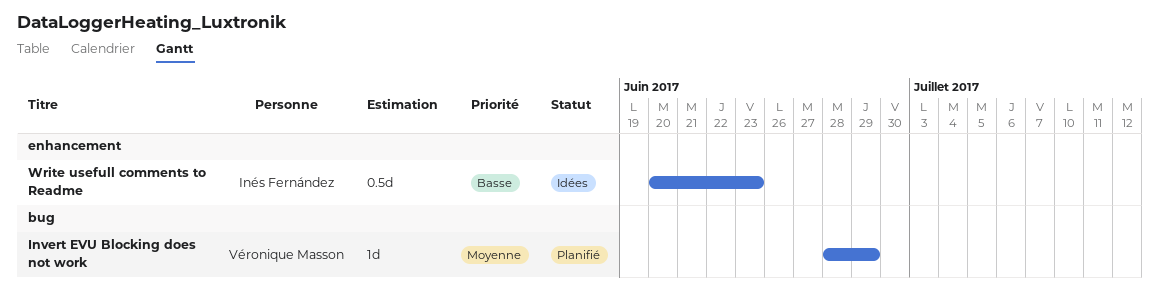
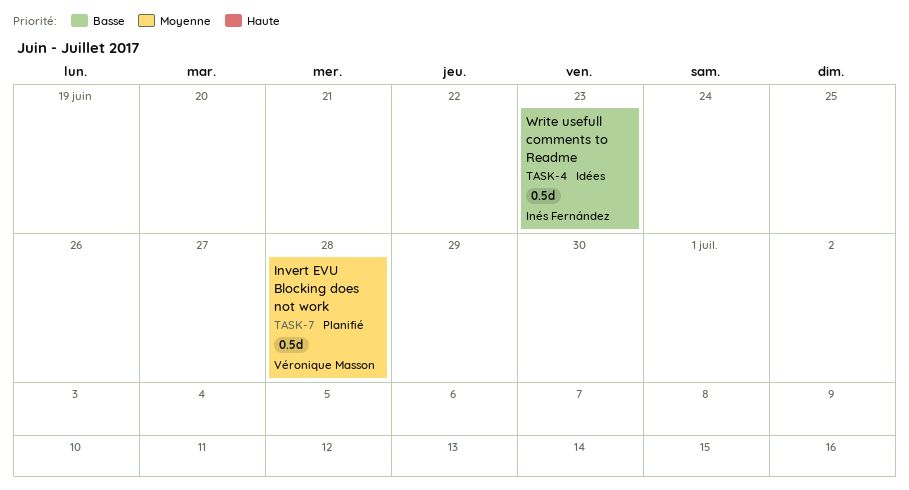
Invert EVU Blocking does not work, estimate: 1d -> 0.5d
Invert EVU Blocking does not work, due: Jun 29 -> Jun 28

